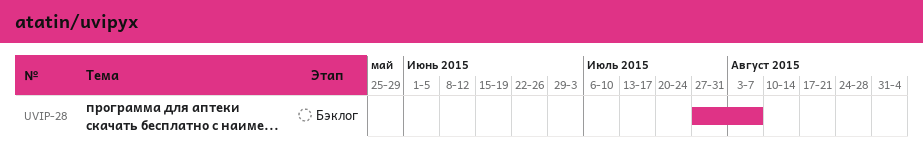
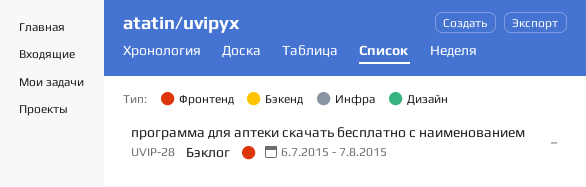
UVIP-28, start: Jul 27 -> Jul 6

